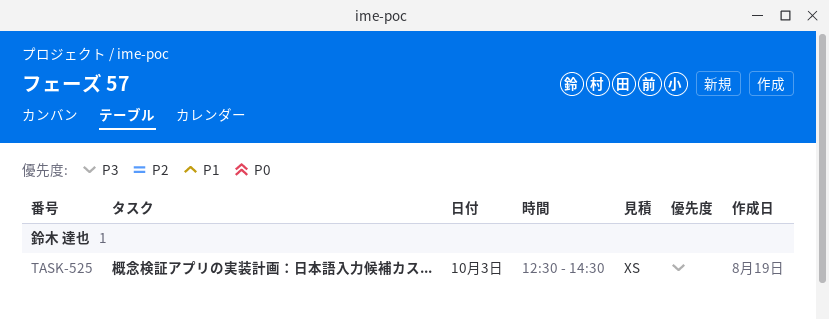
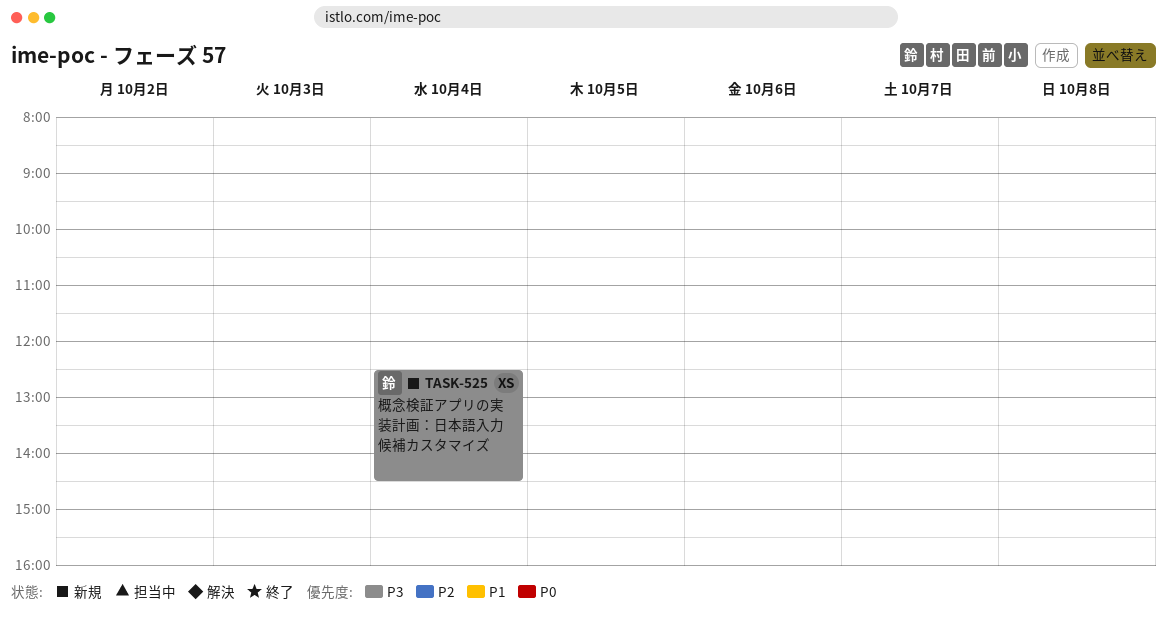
TASK-525, day: Oct 3 -> Oct 4

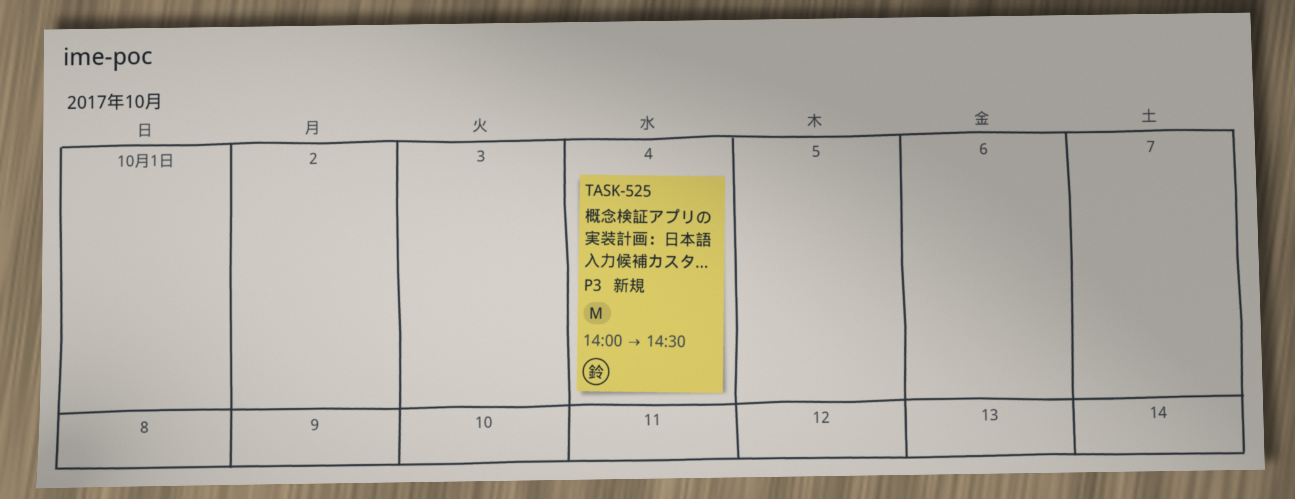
TASK-525, estimate: XS -> M
TASK-525, begins: 12:30 -> 14:00

